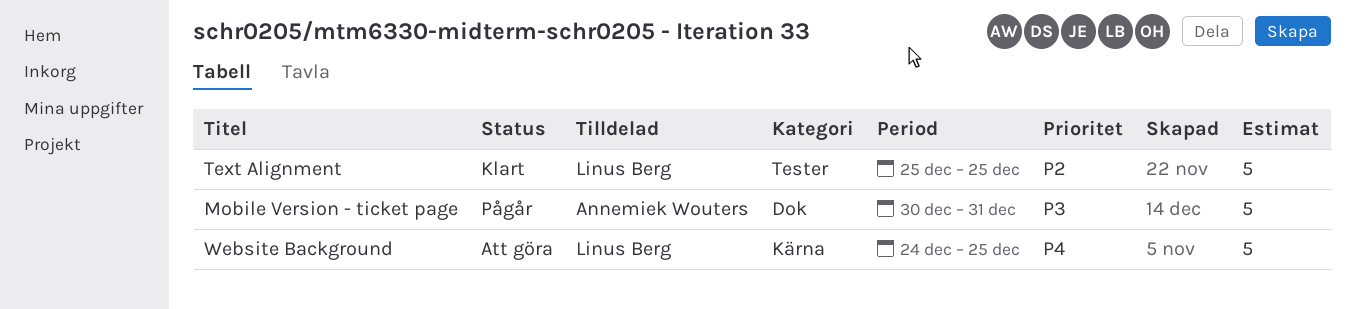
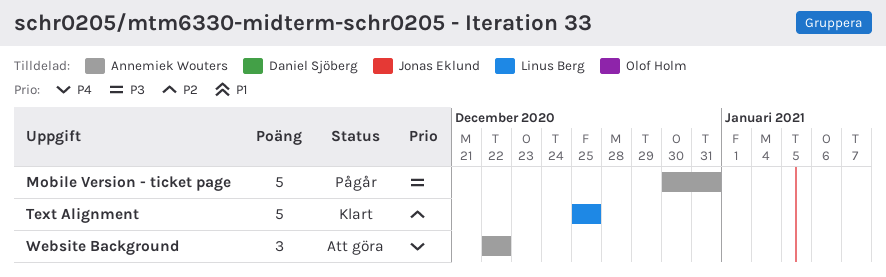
Website Background, owner: Linus Berg -> Annemiek Wouters
Website Background, estimate: 5 -> 3
Website Background, start: Dec 24 -> Dec 22
Website Background, due: Dec 25 -> Dec 22

